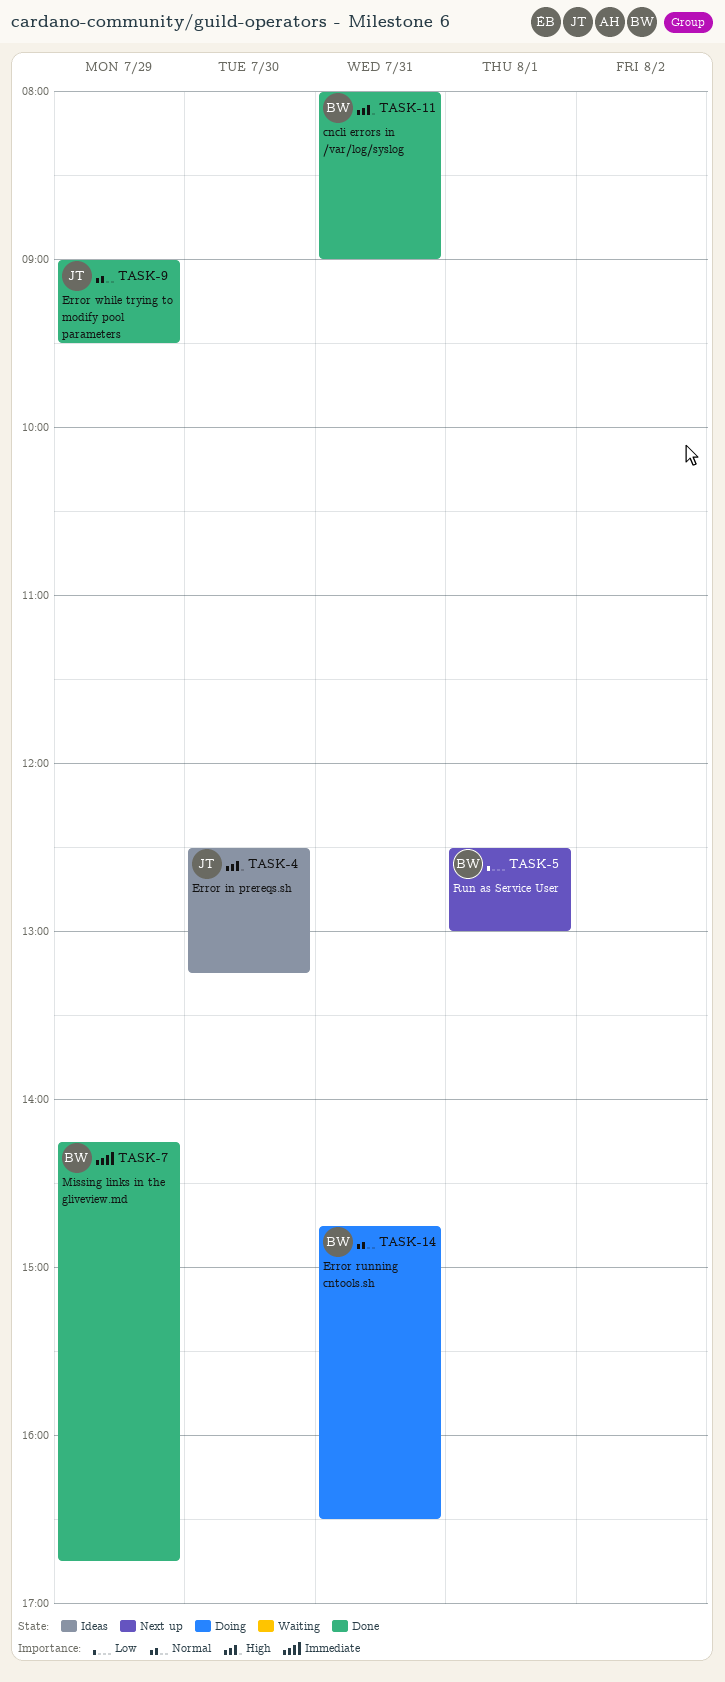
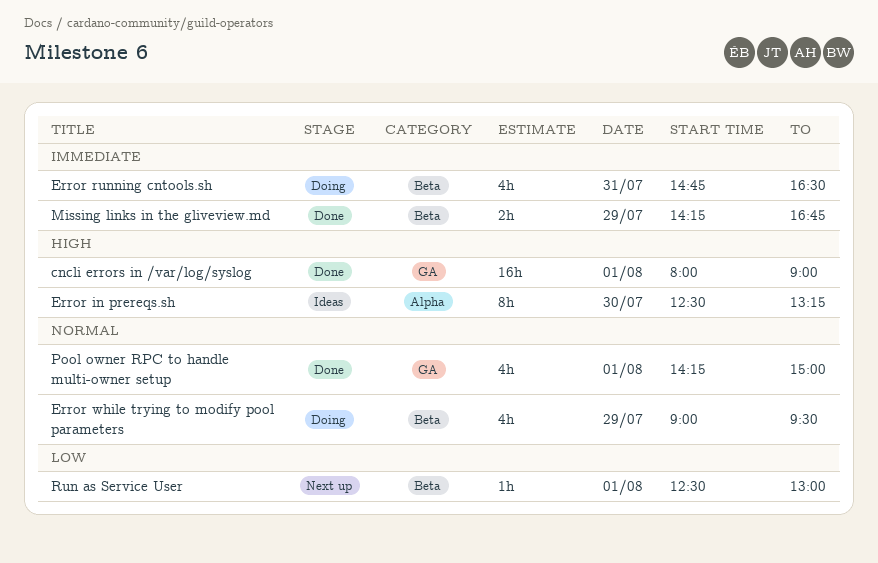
cncli errors in /var/log/syslog, day: Jul 31 -> Aug 1
Error running cntools.sh, priority: Normal -> Immediate
Error while trying to modify pool parameters, status: Done -> Doing
Pool owner RPC to handle multi-owner setup: none -> present

